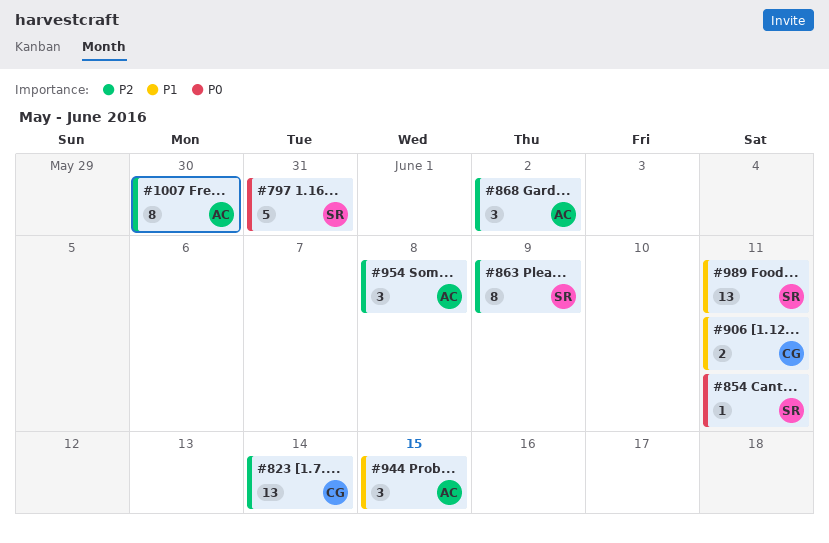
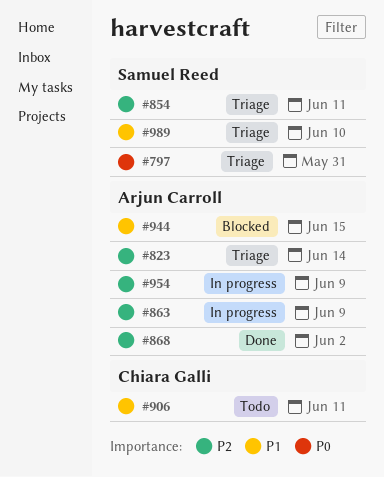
#823, owner: Chiara Galli -> Arjun Carroll
#854, priority: P0 -> P2
#863, owner: Samuel Reed -> Arjun Carroll
#954, due: Jun 8 -> Jun 9
#989, due: Jun 11 -> Jun 10
#1007: present -> none

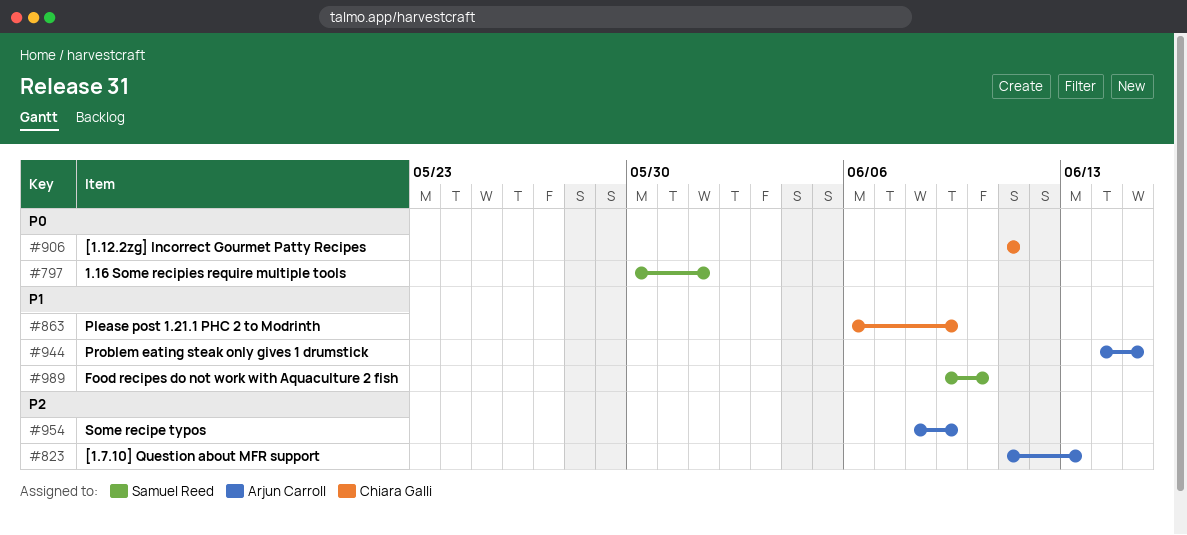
#797, due: May 31 -> Jun 1
#823, due: Jun 14 -> Jun 13
#854: present -> none
#863, owner: Arjun Carroll -> Chiara Galli
#863, priority: P2 -> P1
#868: present -> none
#906, priority: P1 -> P0

